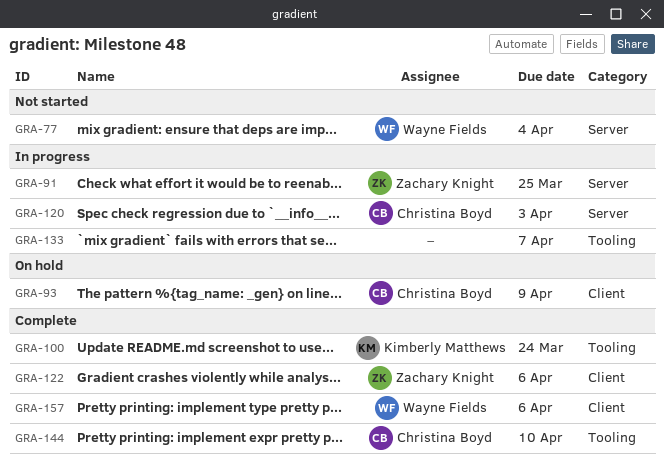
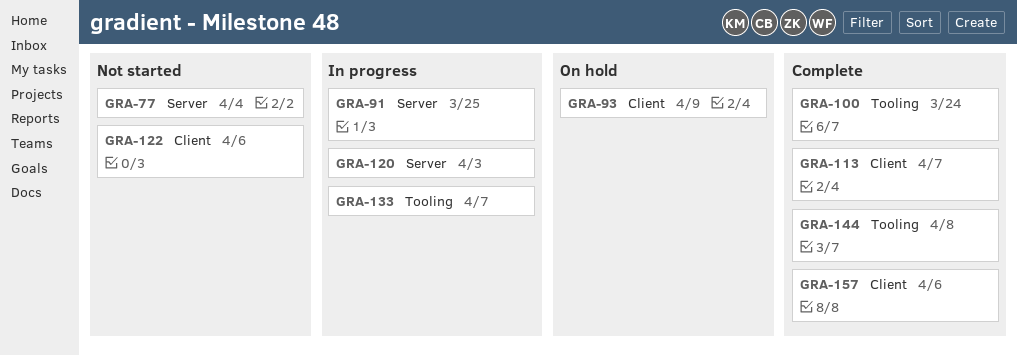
GRA-113: none -> present
GRA-122, status: Complete -> Not started
GRA-144, due: Apr 10 -> Apr 8

